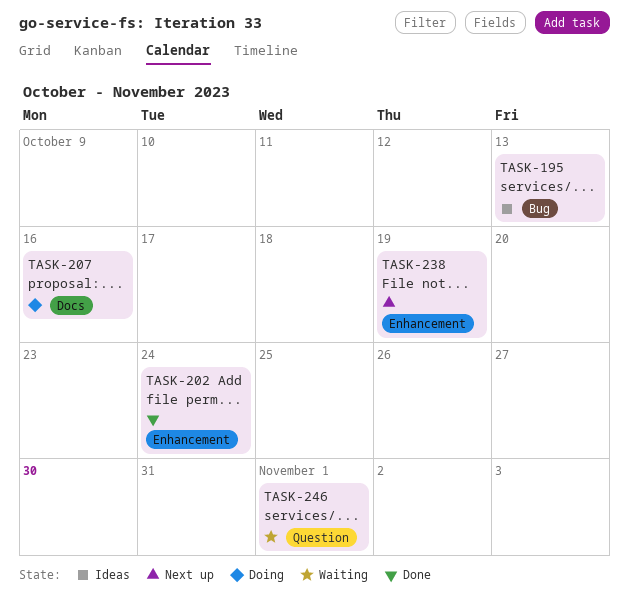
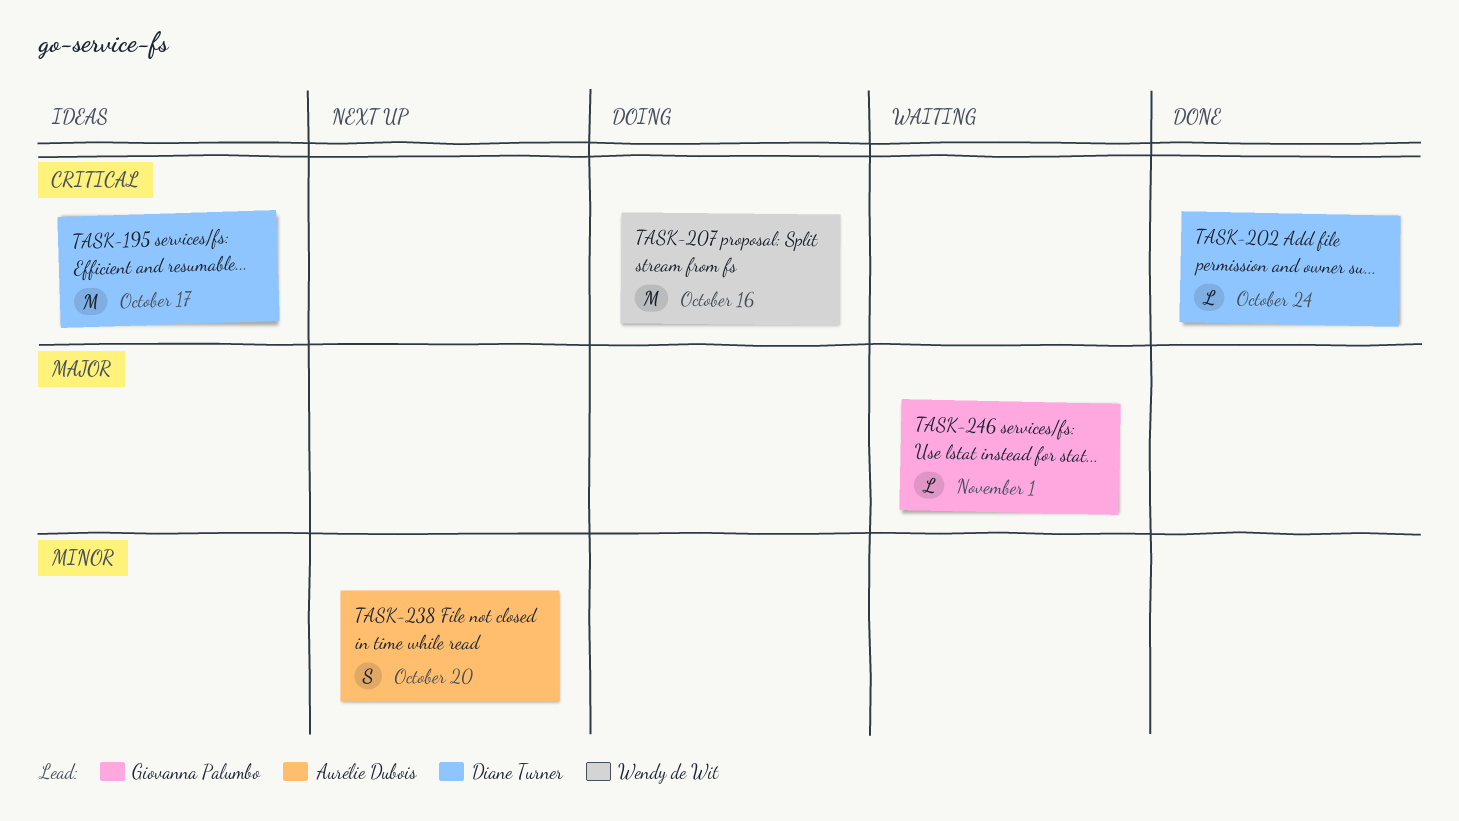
TASK-195, due: Oct 13 -> Oct 17
TASK-238, due: Oct 19 -> Oct 20

